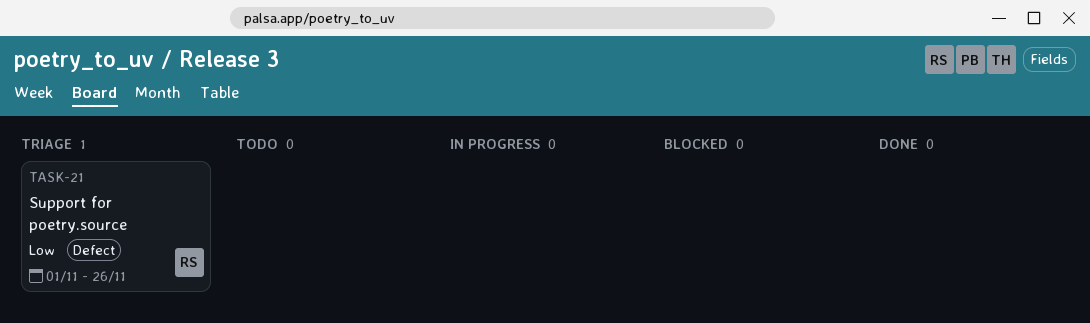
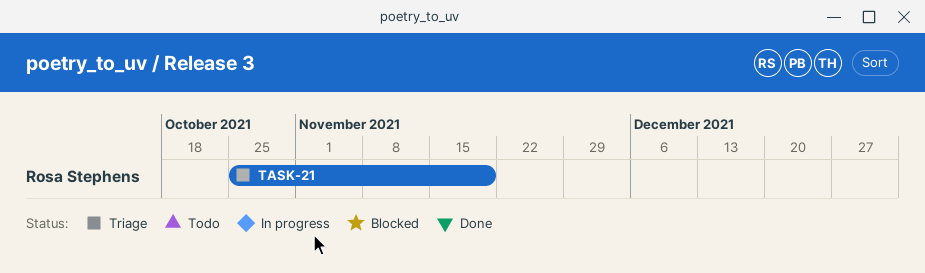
TASK-21, start: Nov 1 -> Oct 25
TASK-21, due: Nov 26 -> Nov 19

